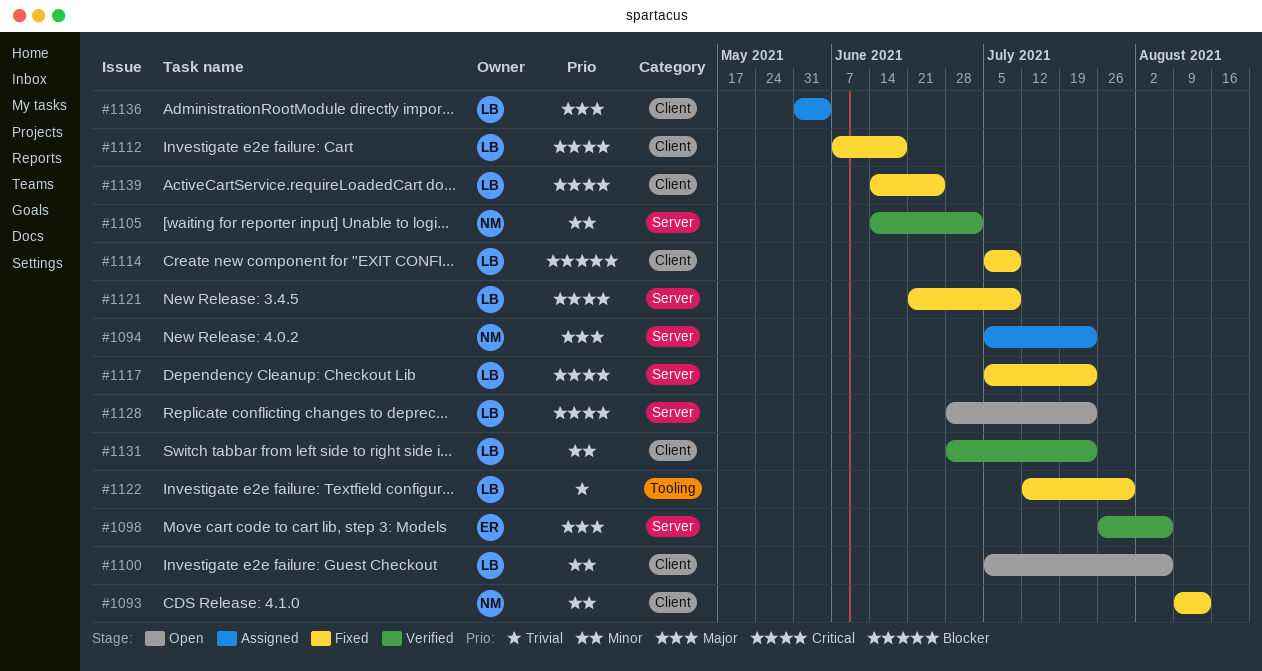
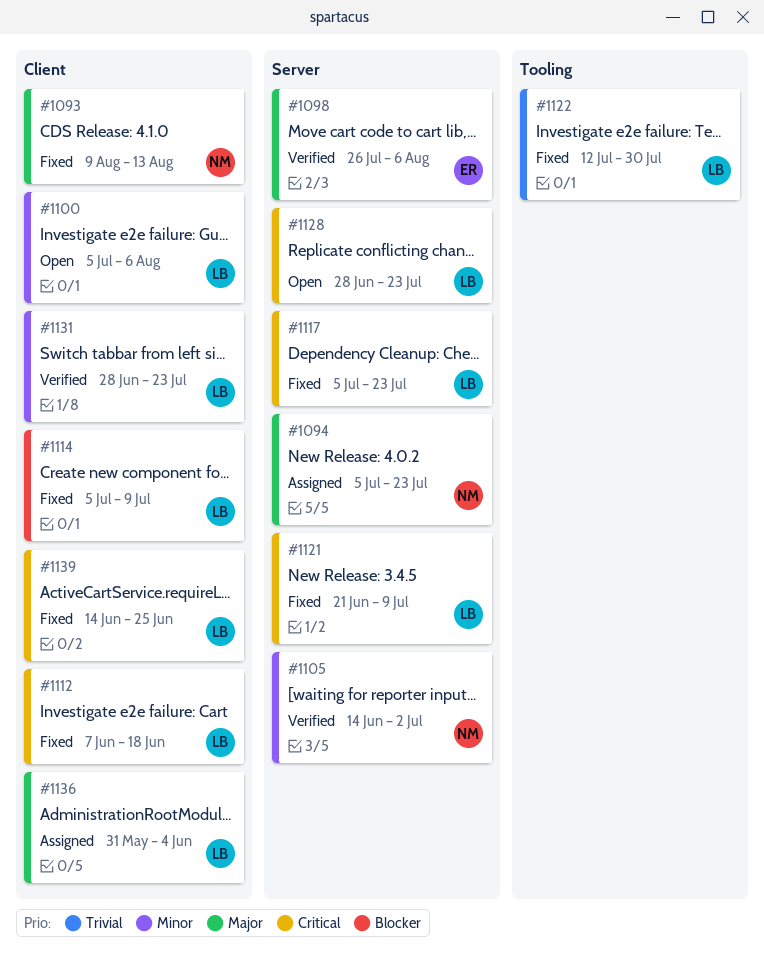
#1093, priority: Minor -> Major

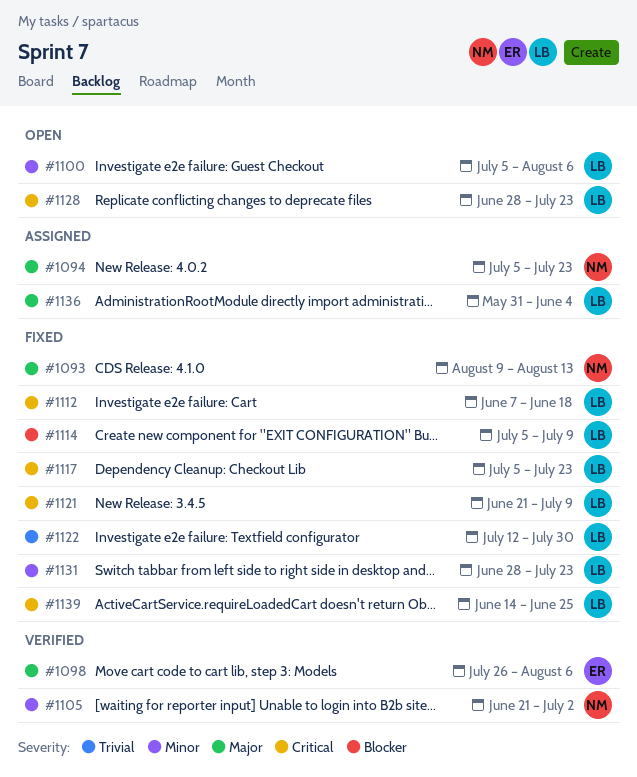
#1105, start: Jun 14 -> Jun 21
#1131, status: Verified -> Fixed

